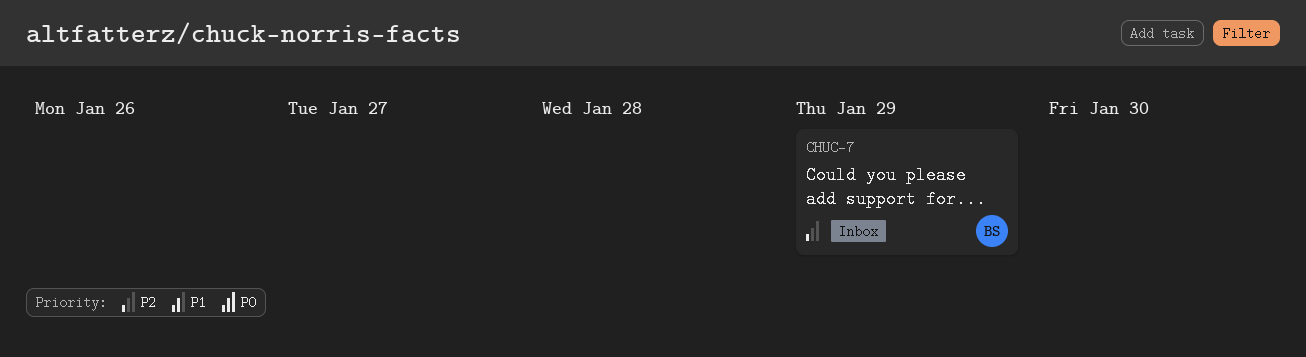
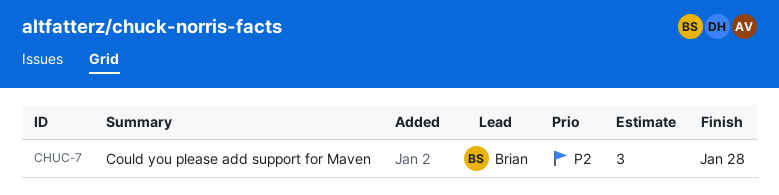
CHUC-7, due: Jan 29 -> Jan 28

